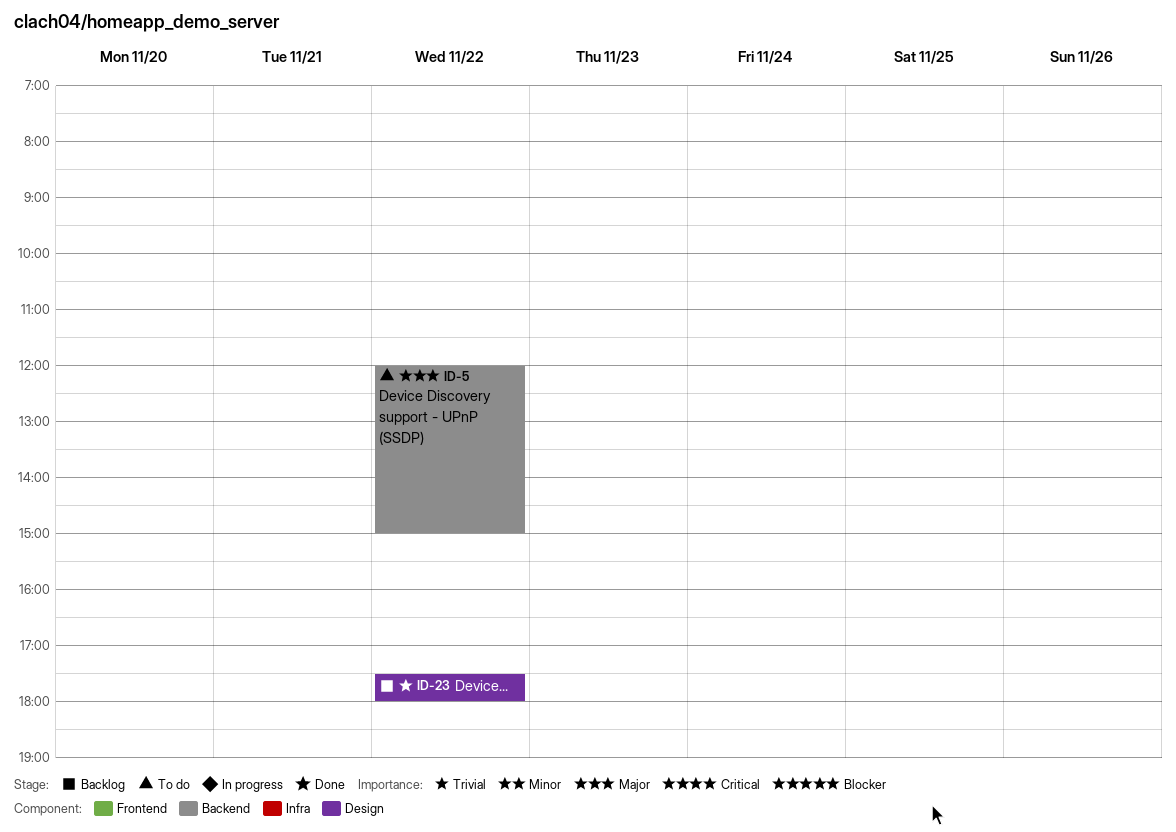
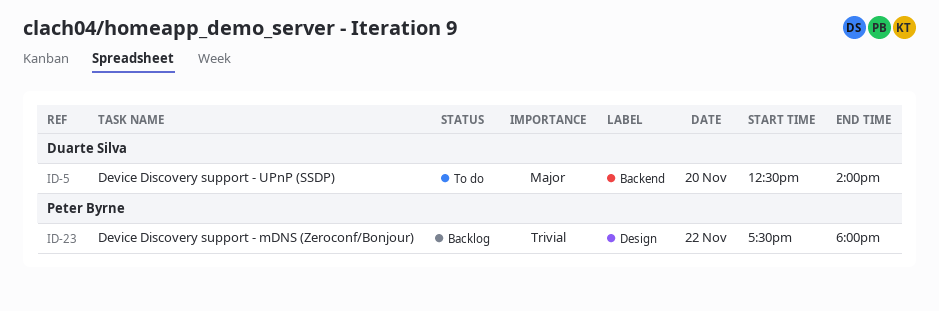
ID-5, day: Nov 22 -> Nov 20
ID-5, begins: 12:00 -> 12:30
ID-5, ends: 15:00 -> 14:00

